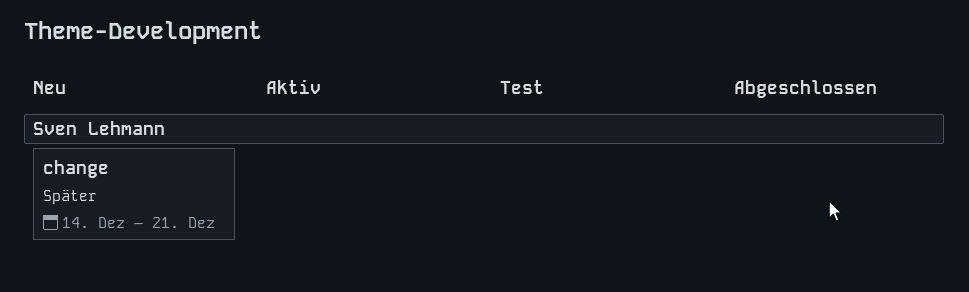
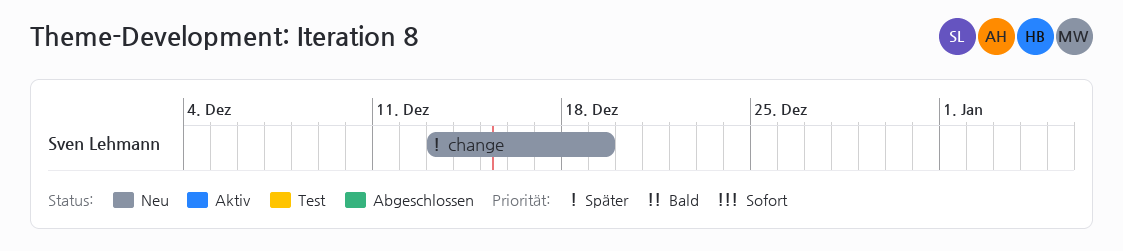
change, start: Dec 14 -> Dec 13
change, due: Dec 21 -> Dec 19

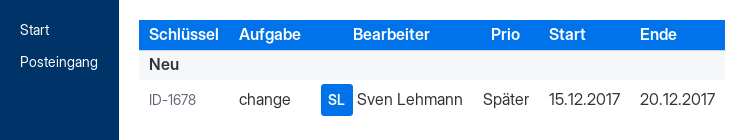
change, start: Dec 13 -> Dec 15
change, due: Dec 19 -> Dec 20

